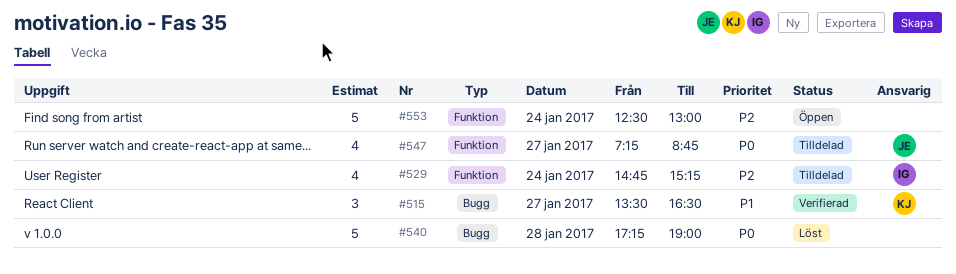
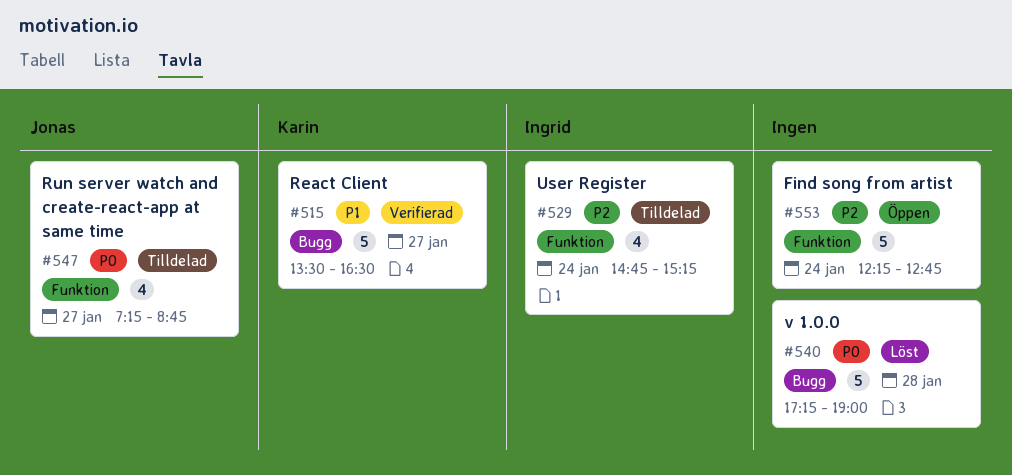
#515, estimate: 3 -> 5
#553, begins: 12:30 -> 12:15
#553, ends: 13:00 -> 12:45

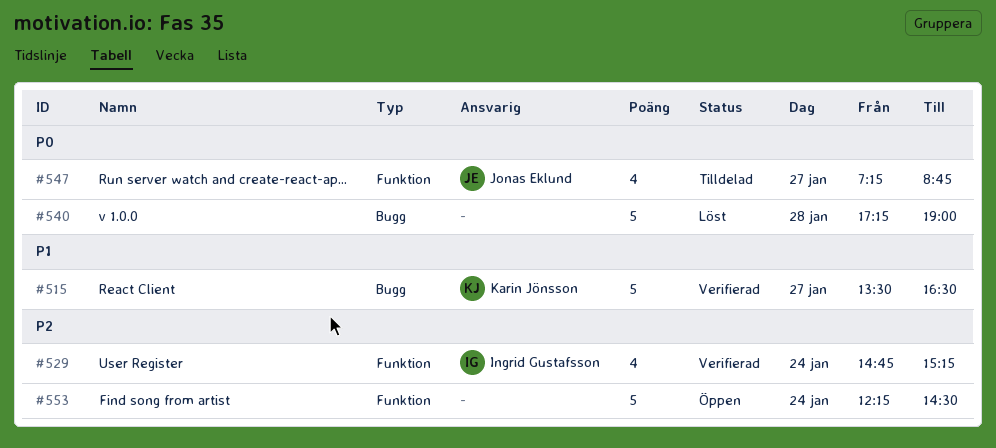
#529, status: Tilldelad -> Verifierad
#553, ends: 12:45 -> 14:30

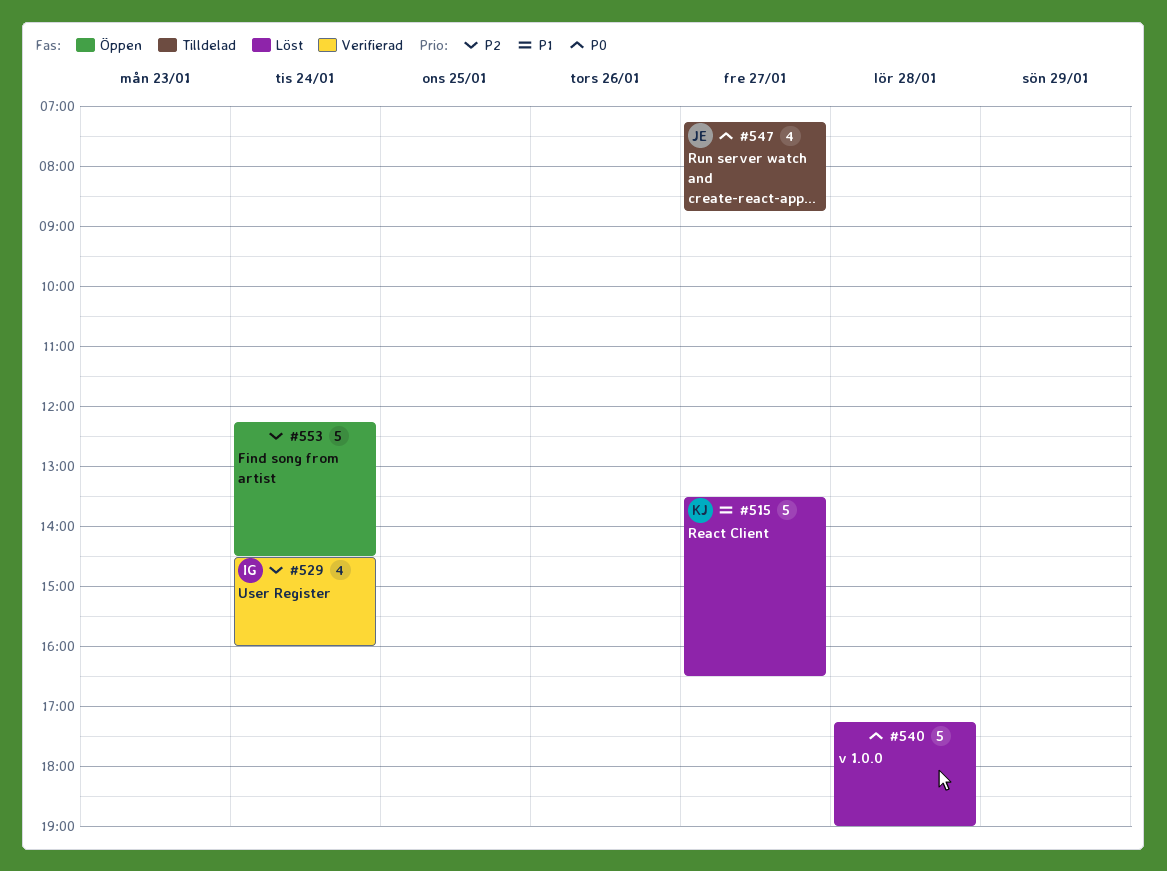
#515, status: Verifierad -> Löst
#529, begins: 14:45 -> 14:30
#529, ends: 15:15 -> 16:00

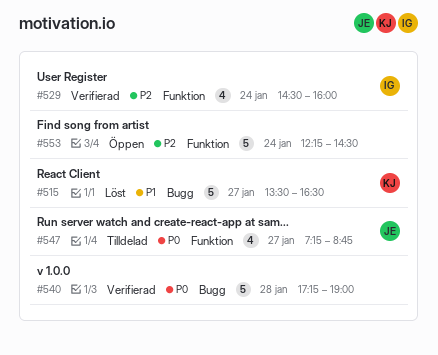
#540, status: Löst -> Verifierad

